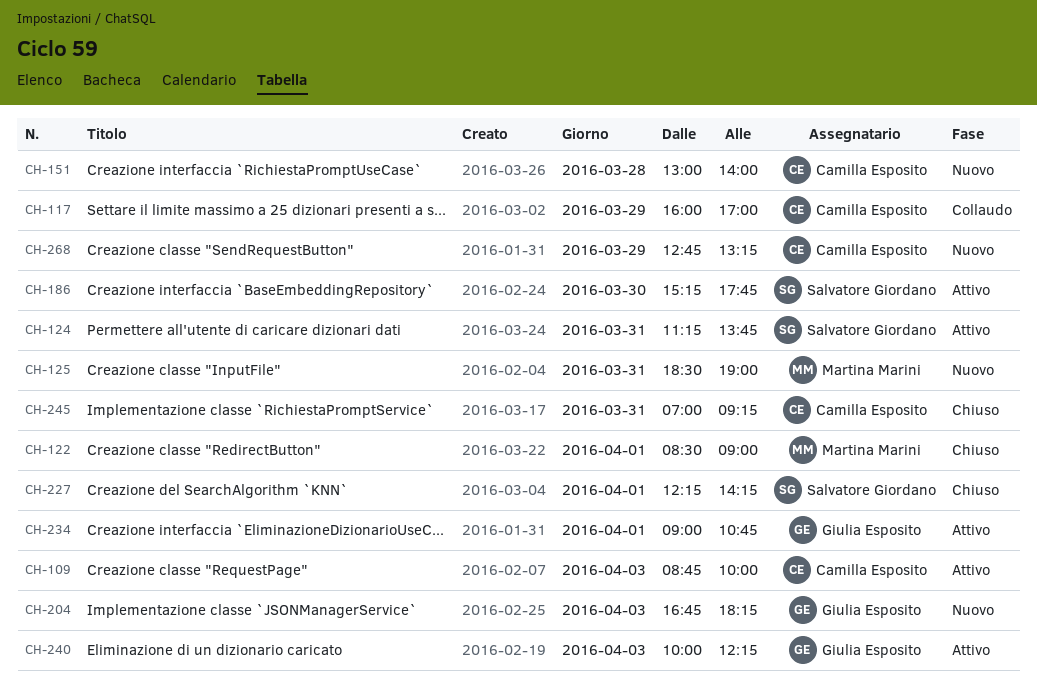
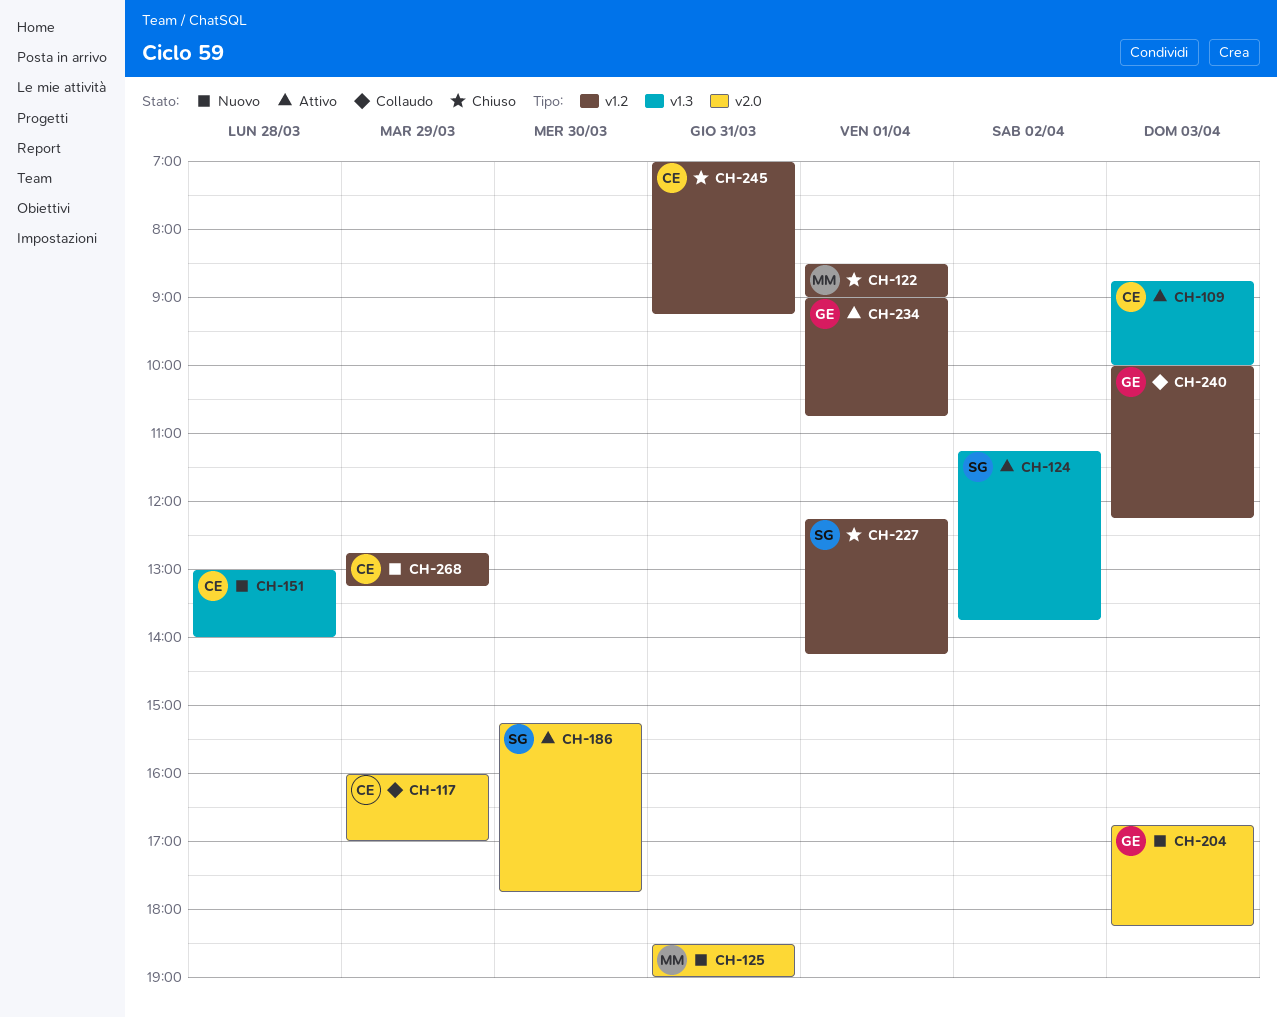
CH-124, day: Mar 31 -> Apr 2
CH-240, status: Attivo -> Collaudo

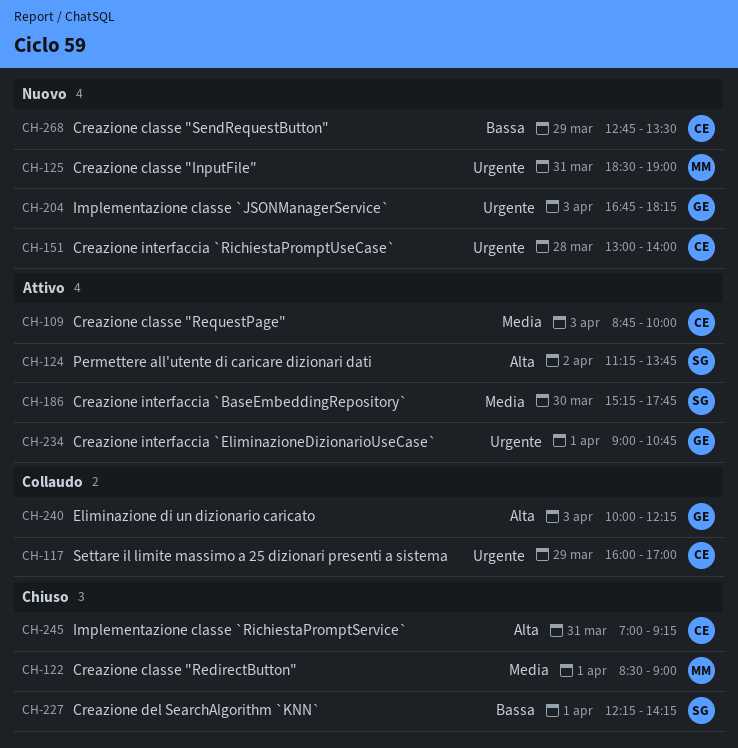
CH-268, ends: 13:15 -> 13:30

